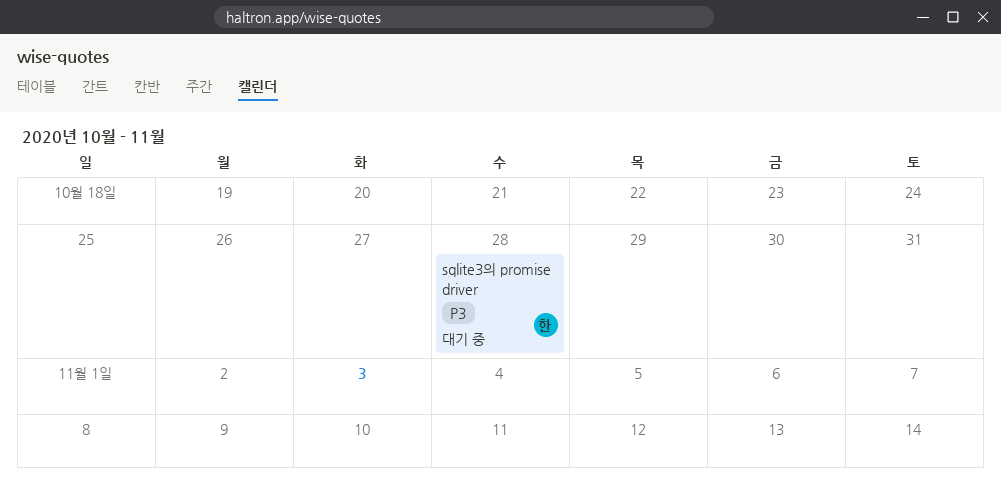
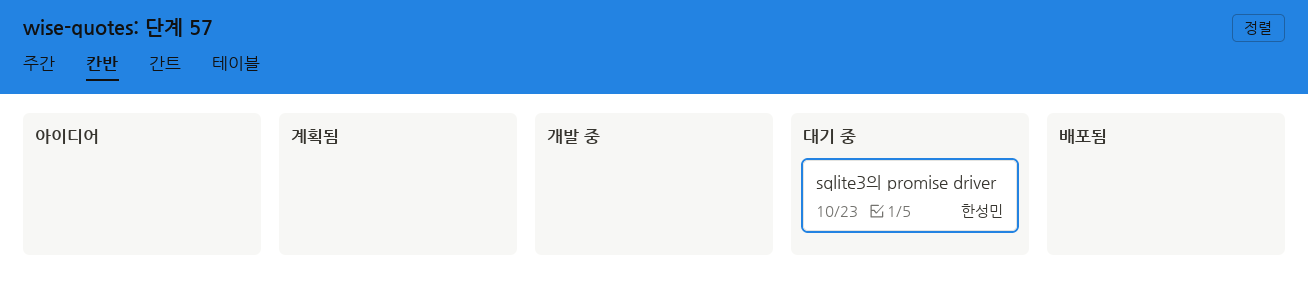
sqlite3의 promise driver, due: Oct 28 -> Oct 23

